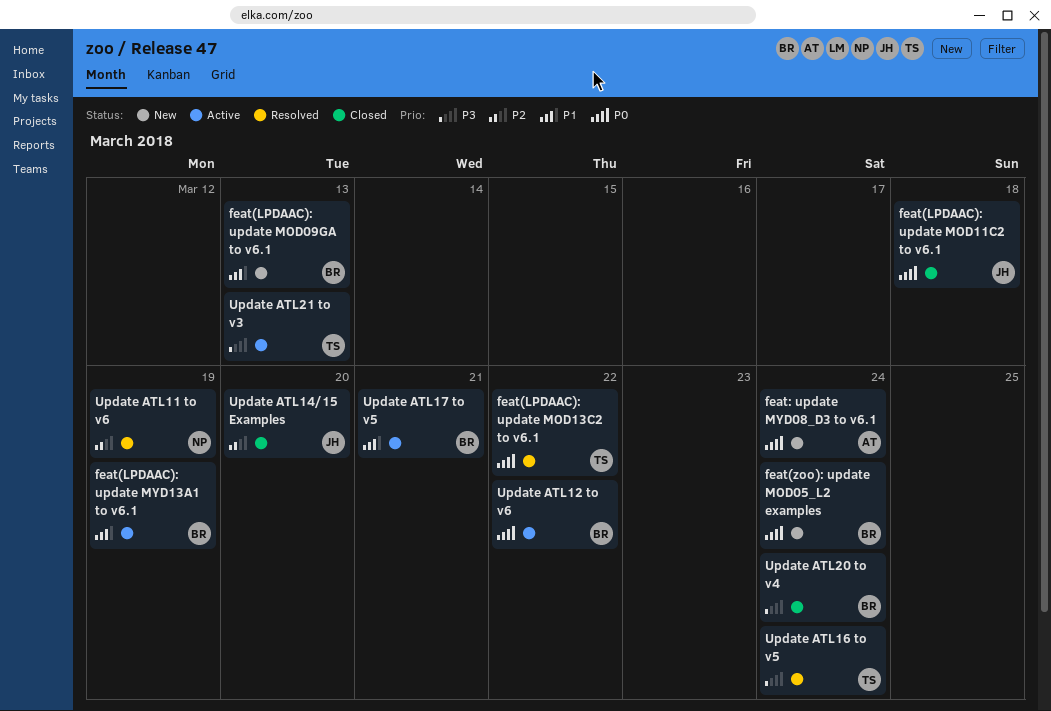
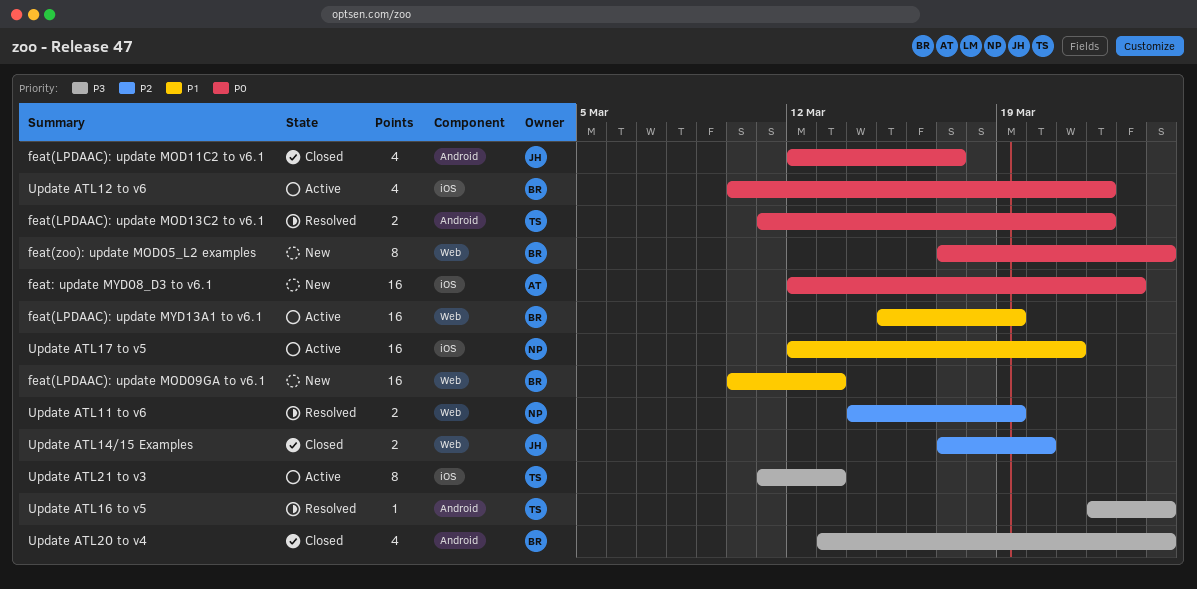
feat(LPDAAC): update MOD11C2 to v6.1, due: Mar 18 -> Mar 17
feat: update MYD08_D3 to v6.1, due: Mar 24 -> Mar 23
Update ATL17 to v5, owner: BR -> NP

